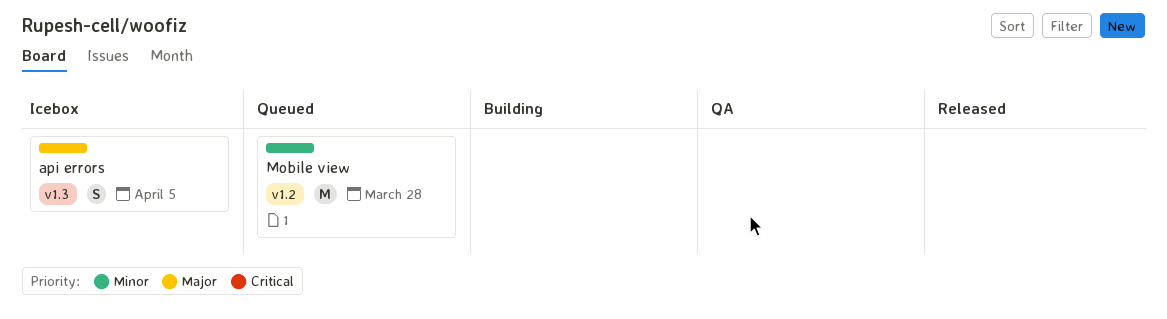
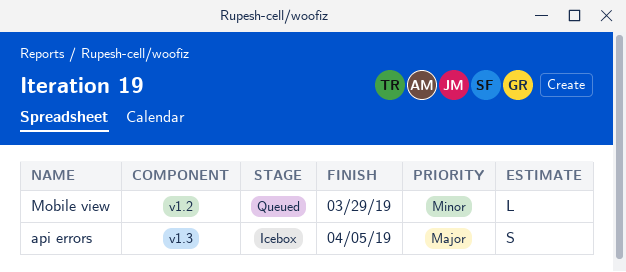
Mobile view, estimate: M -> L
Mobile view, due: Mar 28 -> Mar 29

